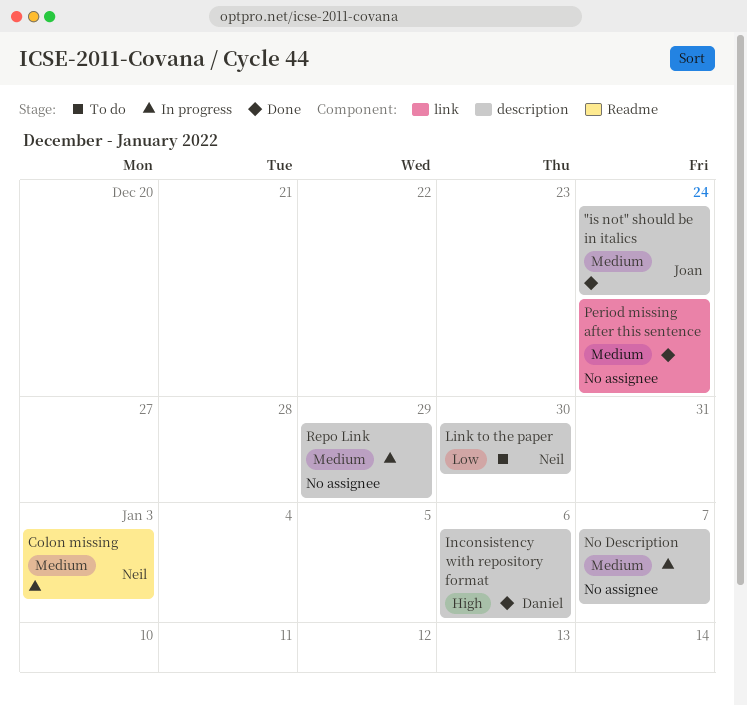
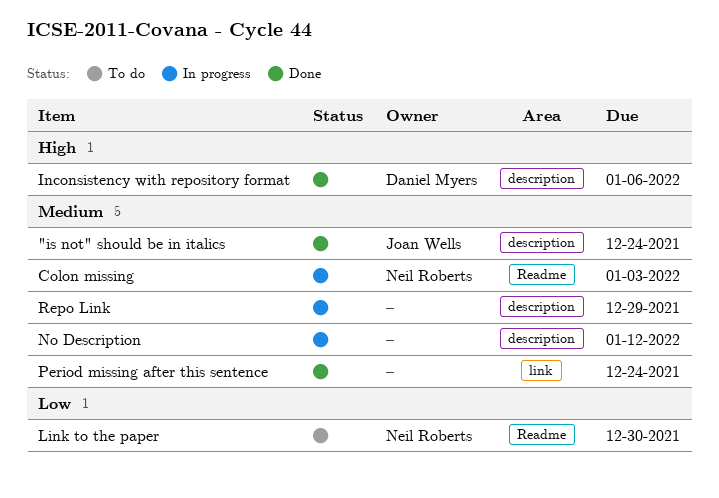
Link to the paper, label: description -> Readme
No Description, due: Jan 7 -> Jan 12

